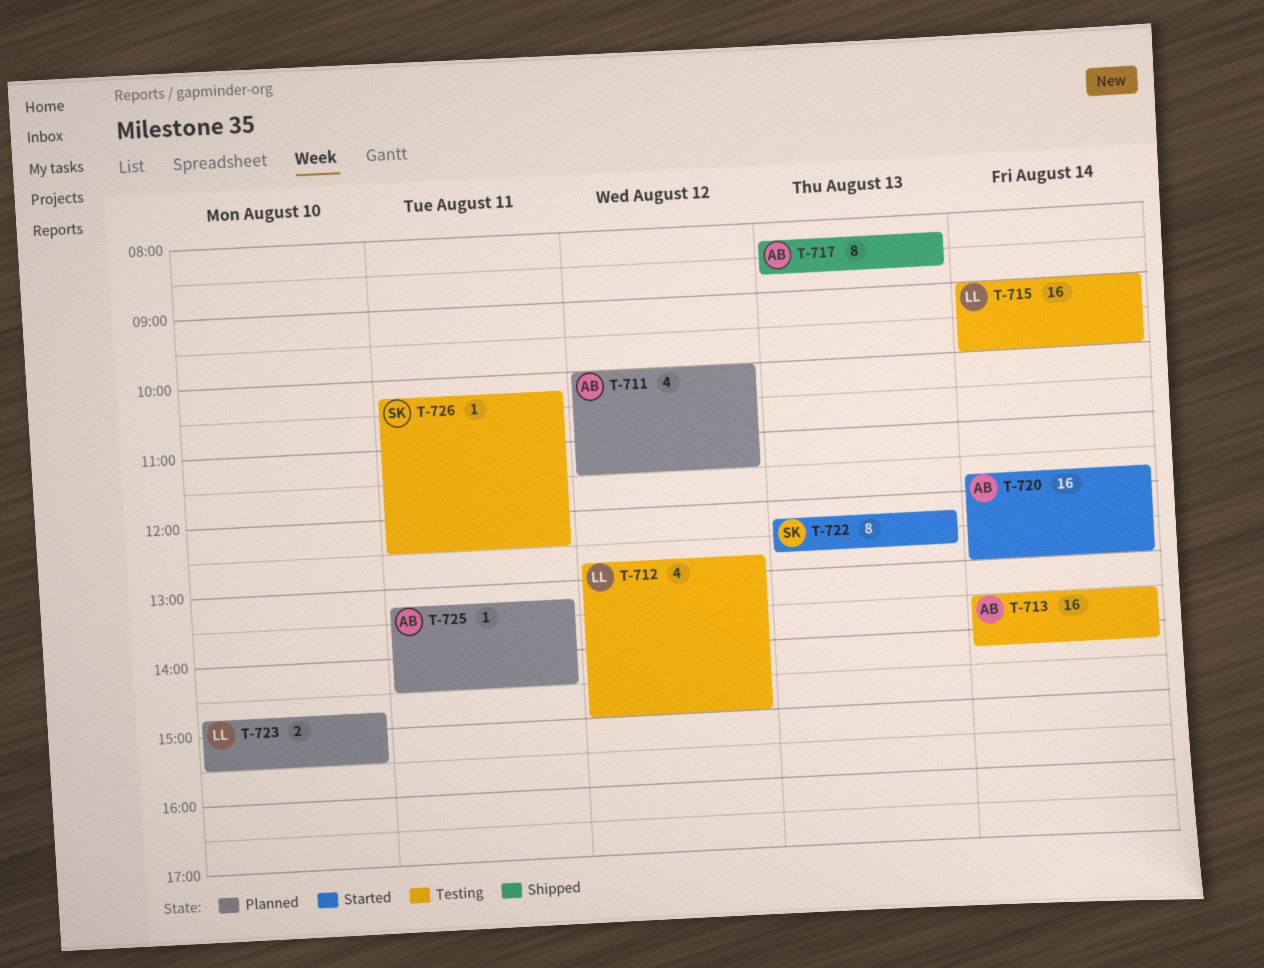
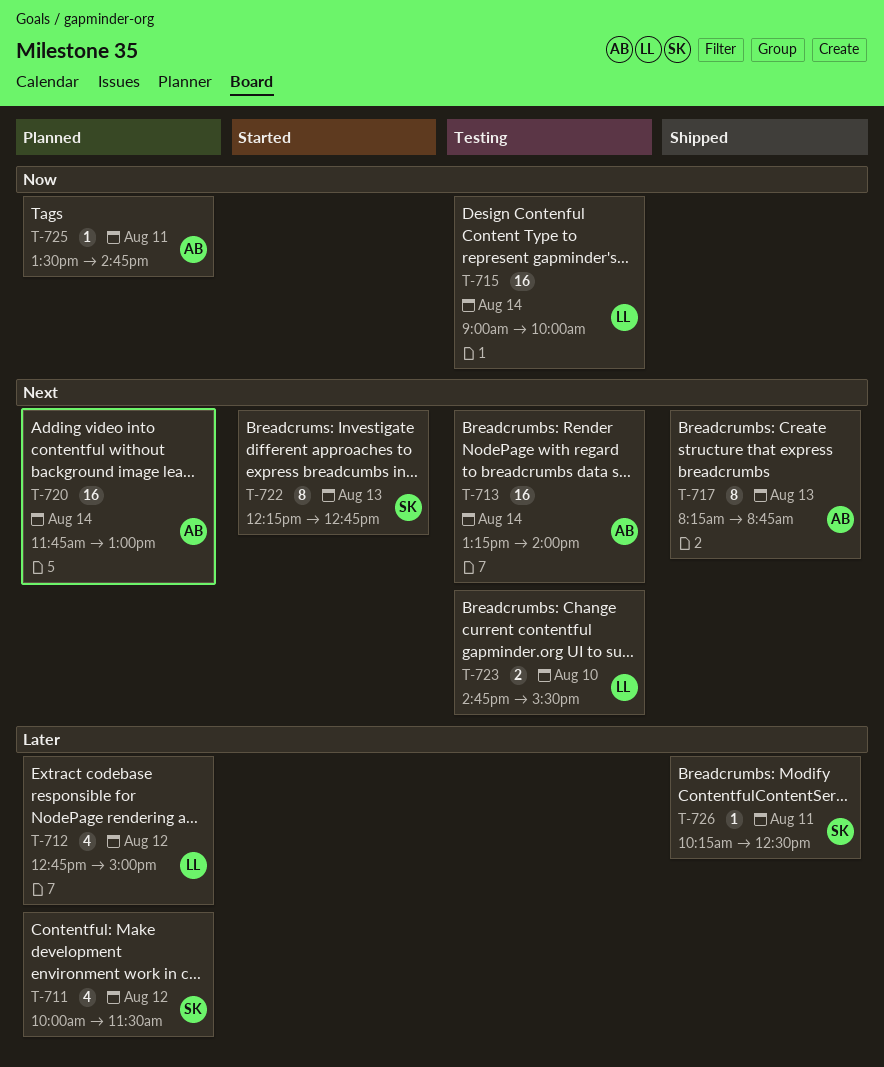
T-711, owner: AB -> SK
T-712, status: Testing -> Planned
T-713, begins: 13:30 -> 13:15
T-713, ends: 14:15 -> 14:00
T-720, status: Started -> Planned
T-723, status: Planned -> Testing
T-725, begins: 13:15 -> 13:30
T-725, ends: 14:30 -> 14:45
T-726, status: Testing -> Shipped

